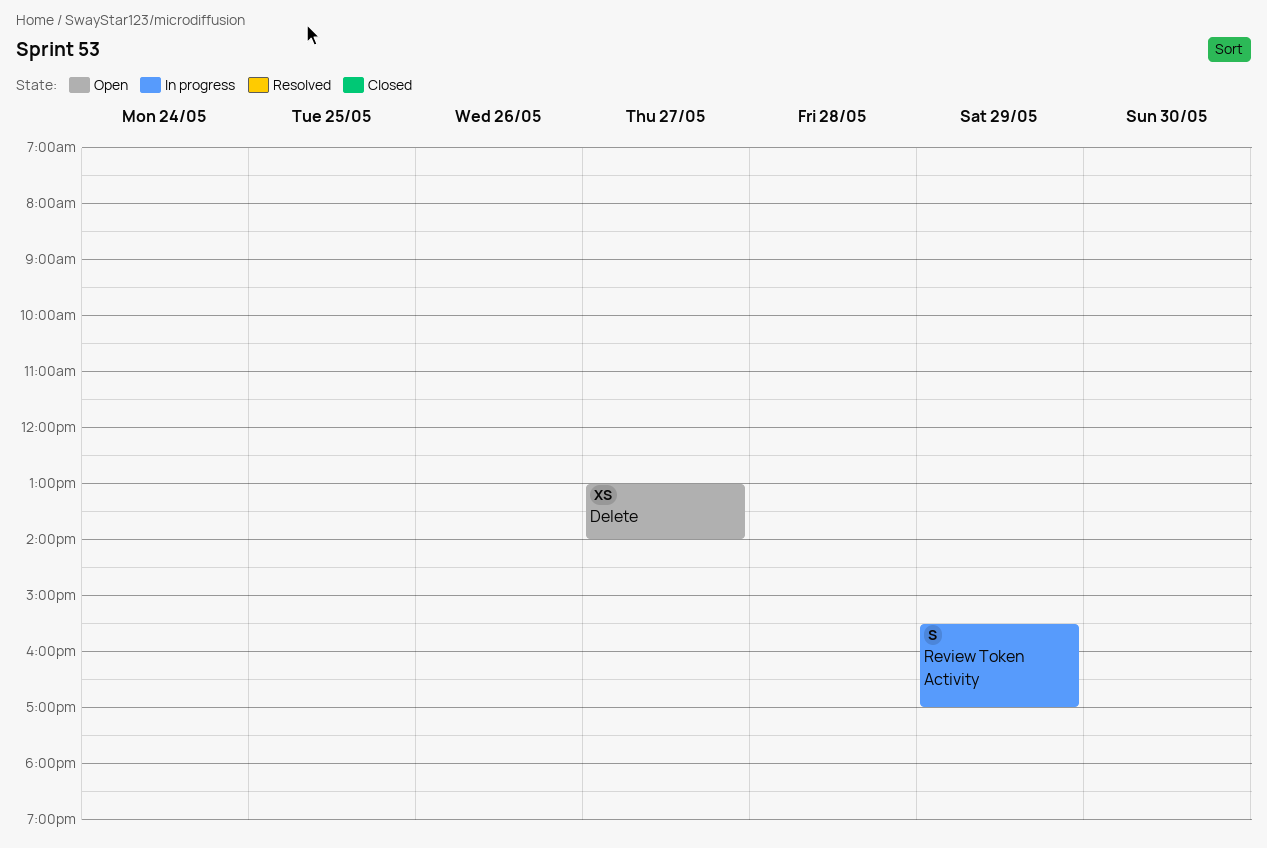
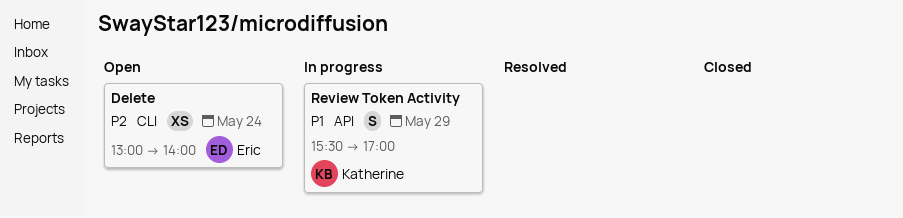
Delete, day: May 27 -> May 24

